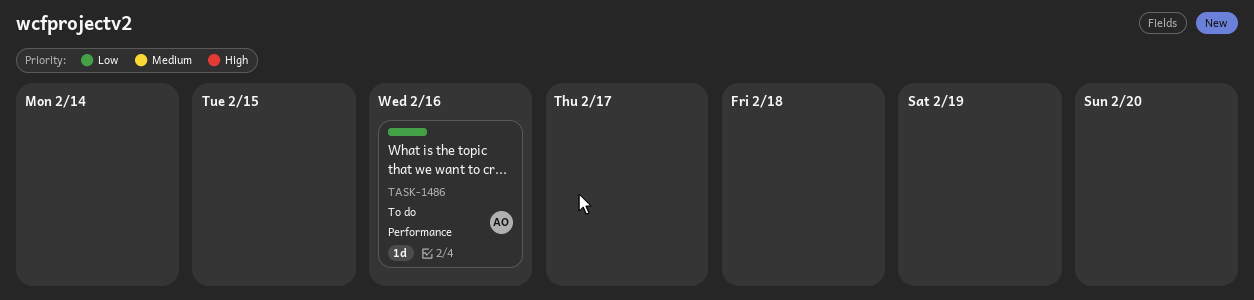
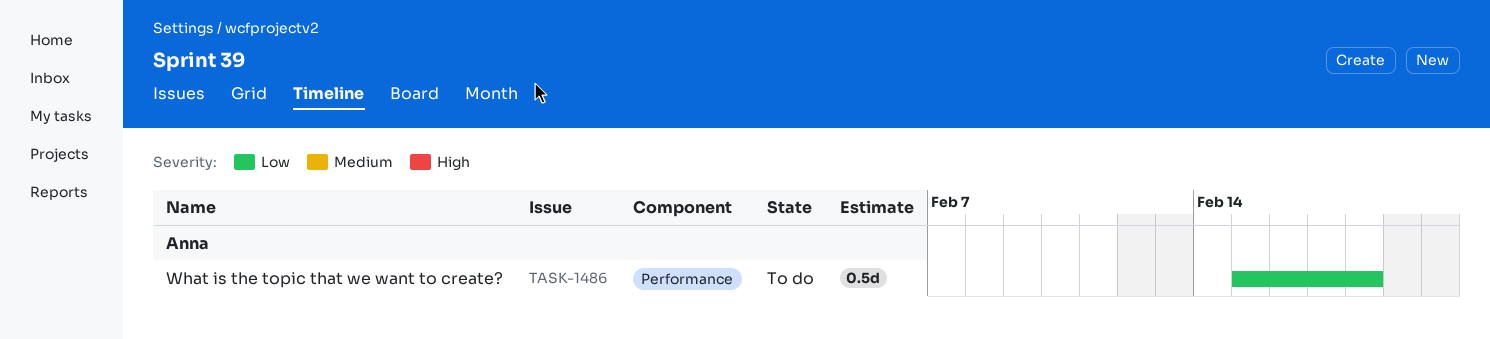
TASK-1486, estimate: 1d -> 0.5d
TASK-1486, due: Feb 16 -> Feb 18

